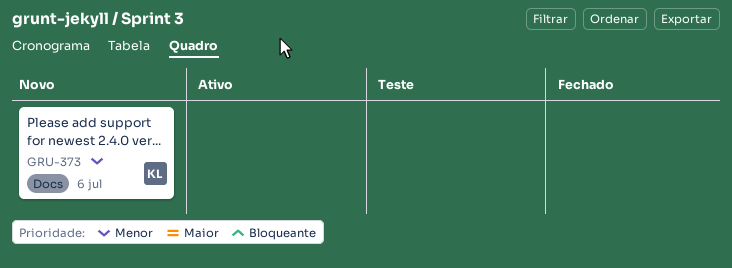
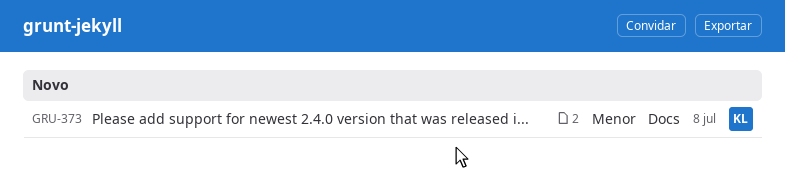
GRU-373, due: Jul 6 -> Jul 8

